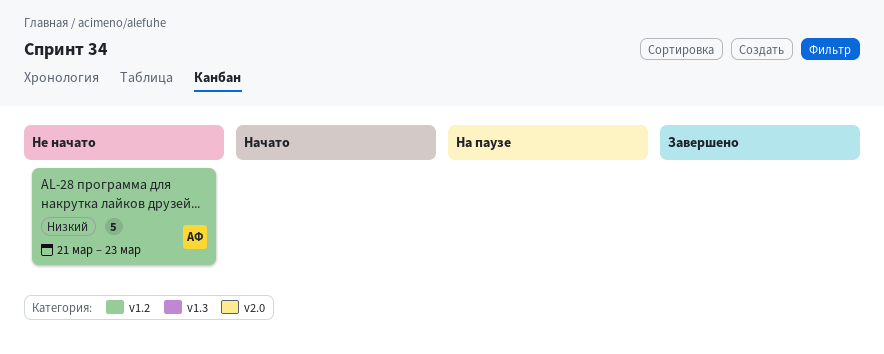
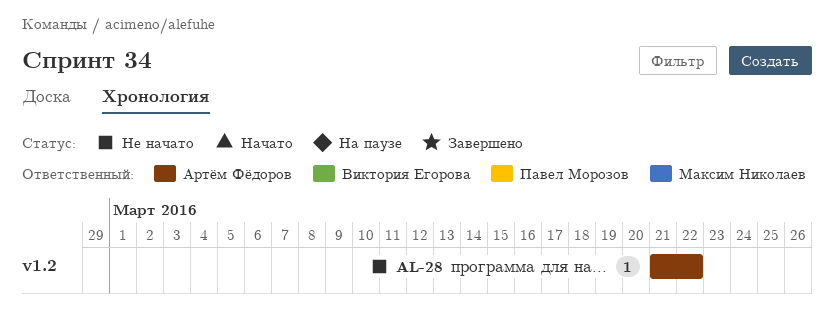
AL-28, estimate: 5 -> 1
AL-28, due: Mar 23 -> Mar 22

